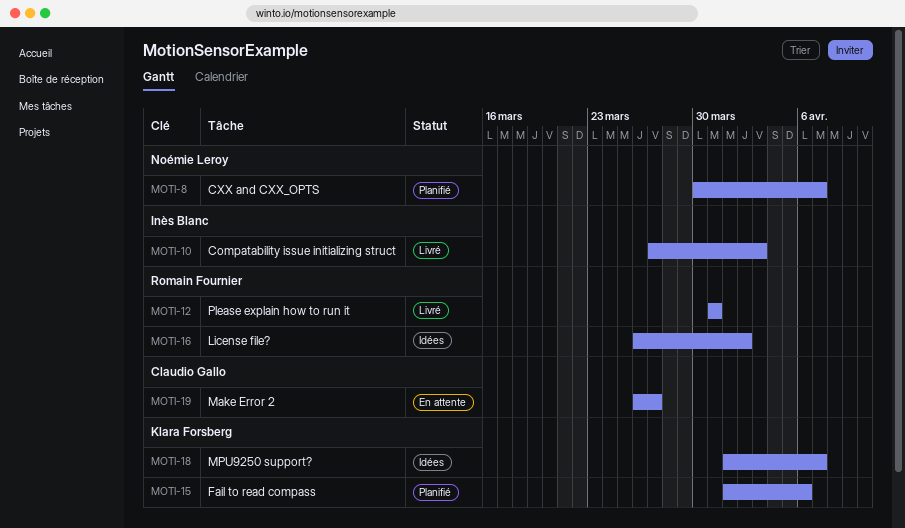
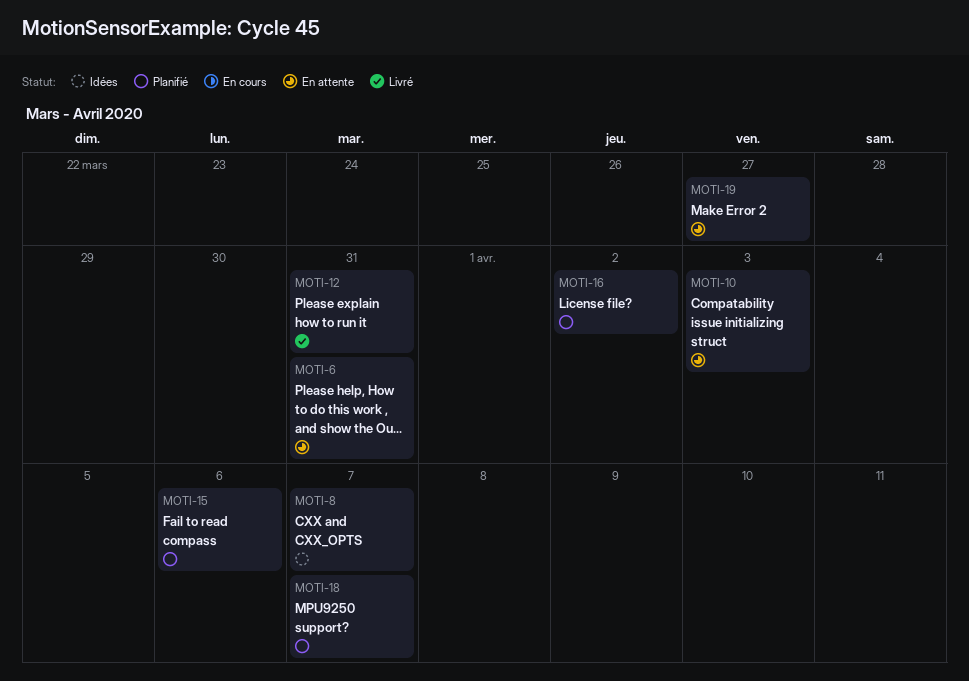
MOTI-6: none -> present
MOTI-8, status: Planifié -> Idées
MOTI-10, status: Livré -> En attente
MOTI-16, status: Idées -> Planifié
MOTI-18, status: Idées -> Planifié

